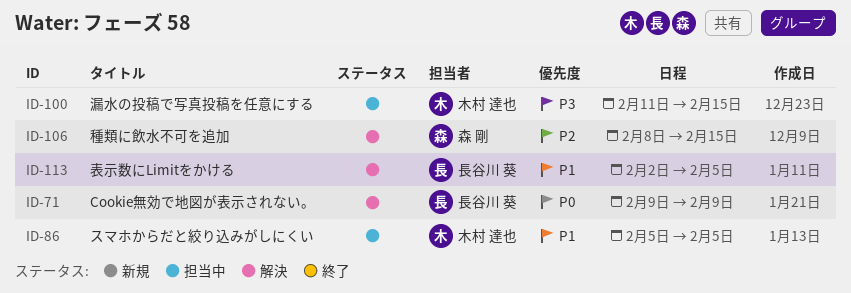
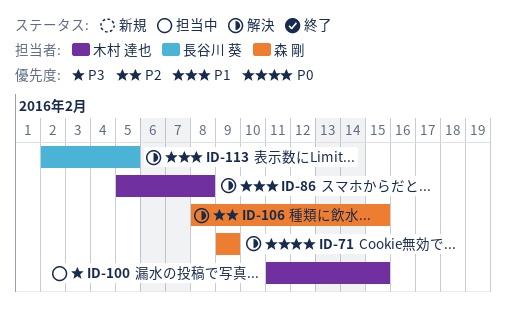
ID-71, owner: 長谷川 葵 -> 森 剛
ID-86, status: 担当中 -> 解決
ID-86, due: Feb 5 -> Feb 8

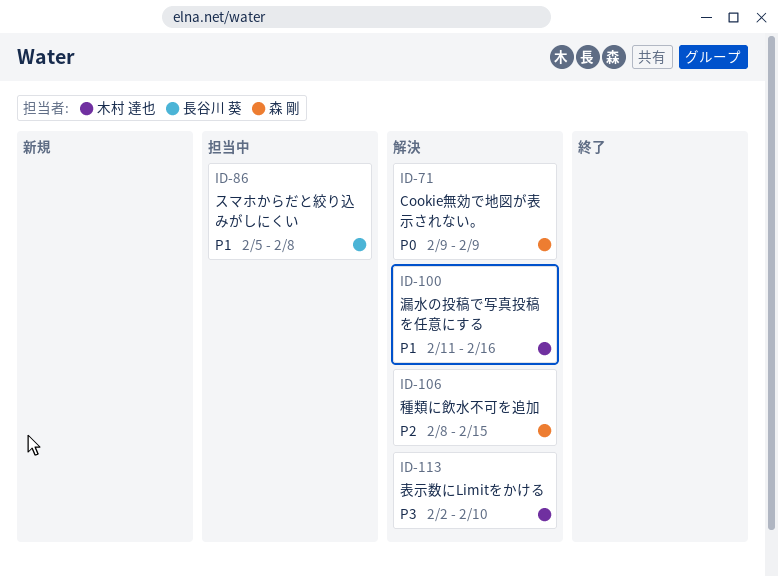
ID-86, status: 解決 -> 担当中
ID-86, owner: 木村 達也 -> 長谷川 葵
ID-100, status: 担当中 -> 解決
ID-100, priority: P3 -> P1
ID-100, due: Feb 15 -> Feb 16
ID-113, owner: 長谷川 葵 -> 木村 達也
ID-113, priority: P1 -> P3
ID-113, due: Feb 5 -> Feb 10

